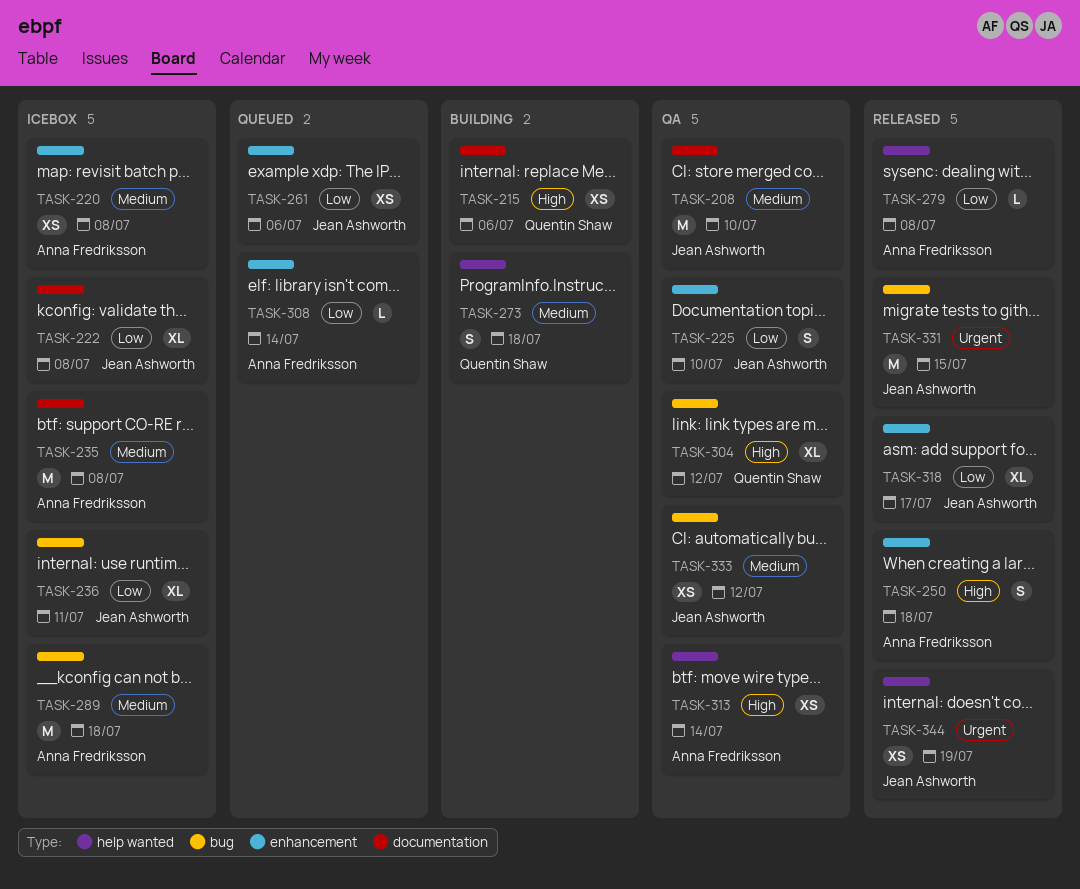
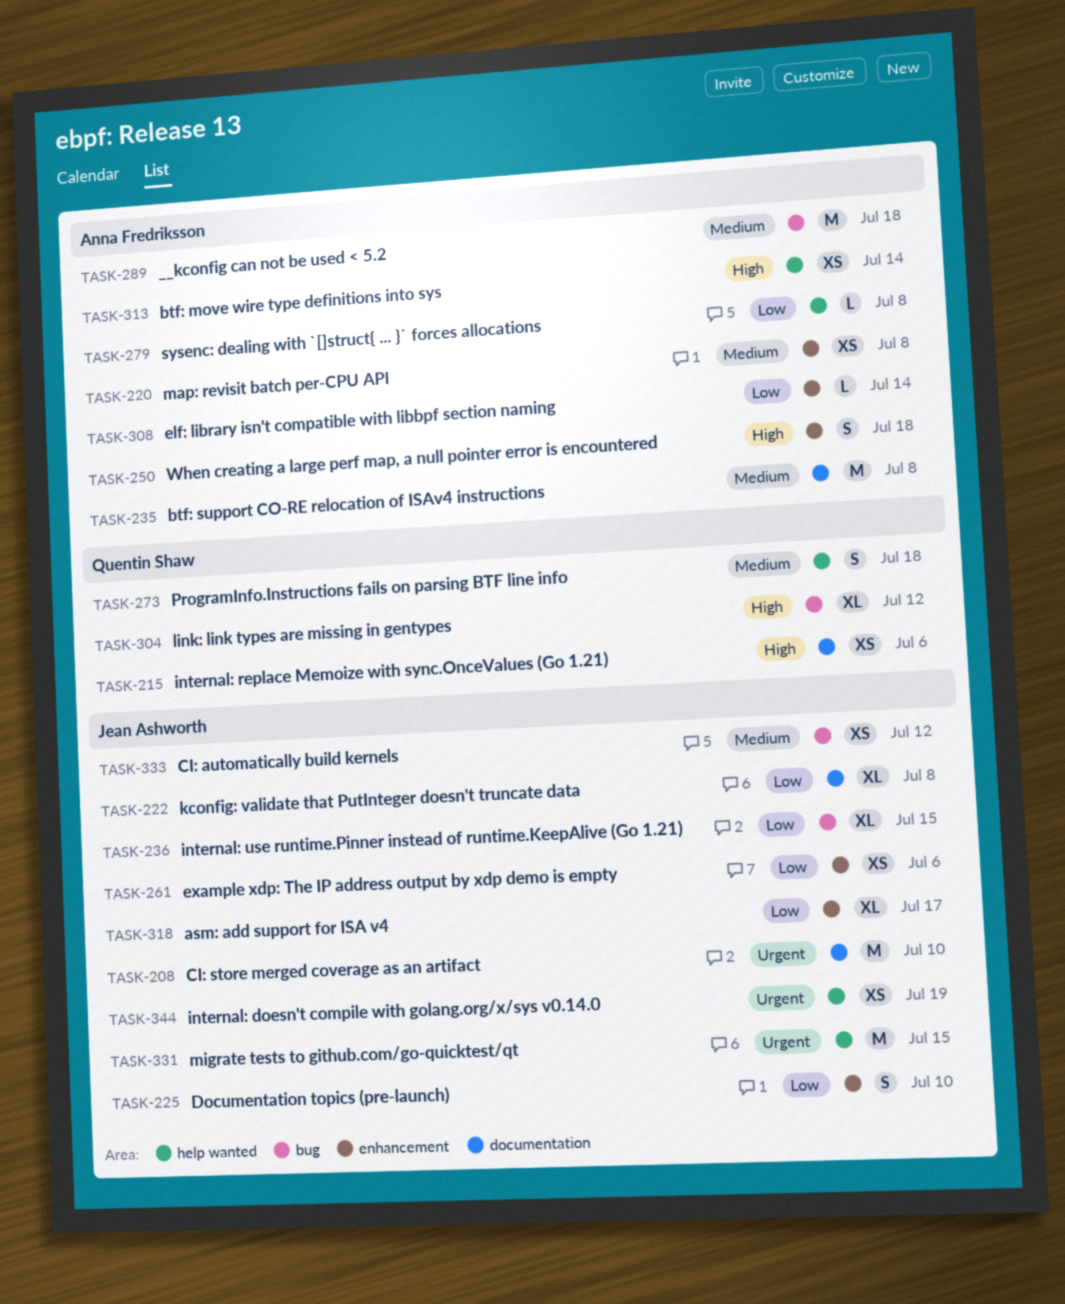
TASK-208, priority: Medium -> Urgent
TASK-236, due: Jul 11 -> Jul 15
TASK-331, label: bug -> help wanted

